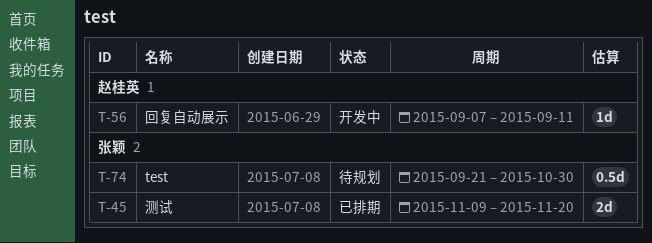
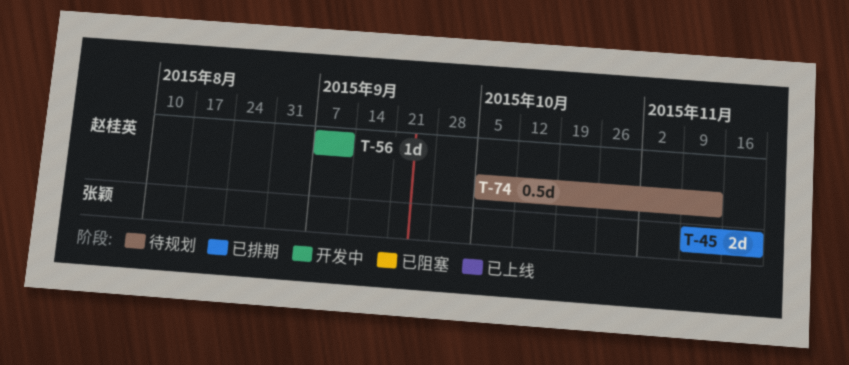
T-74, owner: 张颖 -> 赵桂英
T-74, start: Sep 21 -> Oct 5
T-74, due: Oct 30 -> Nov 13

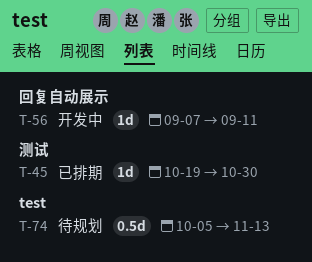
T-45, estimate: 2d -> 1d
T-45, start: Nov 9 -> Oct 19
T-45, due: Nov 20 -> Oct 30

